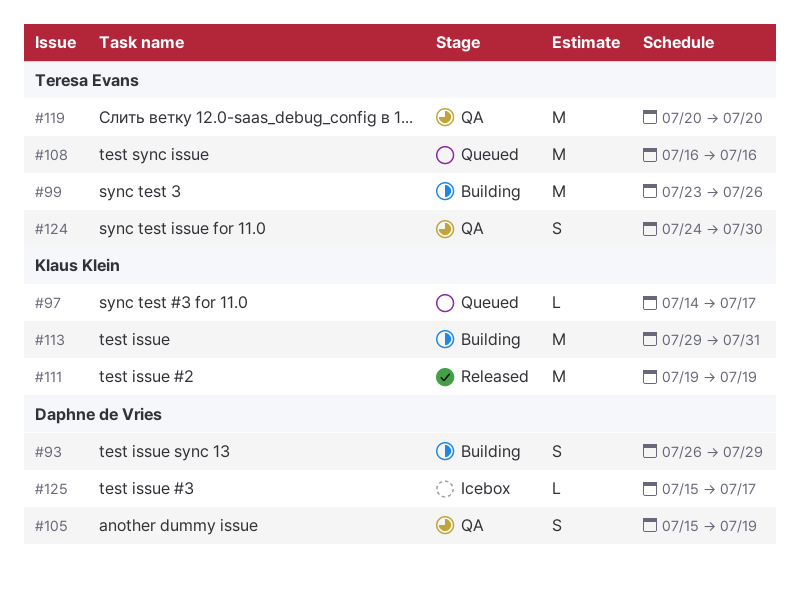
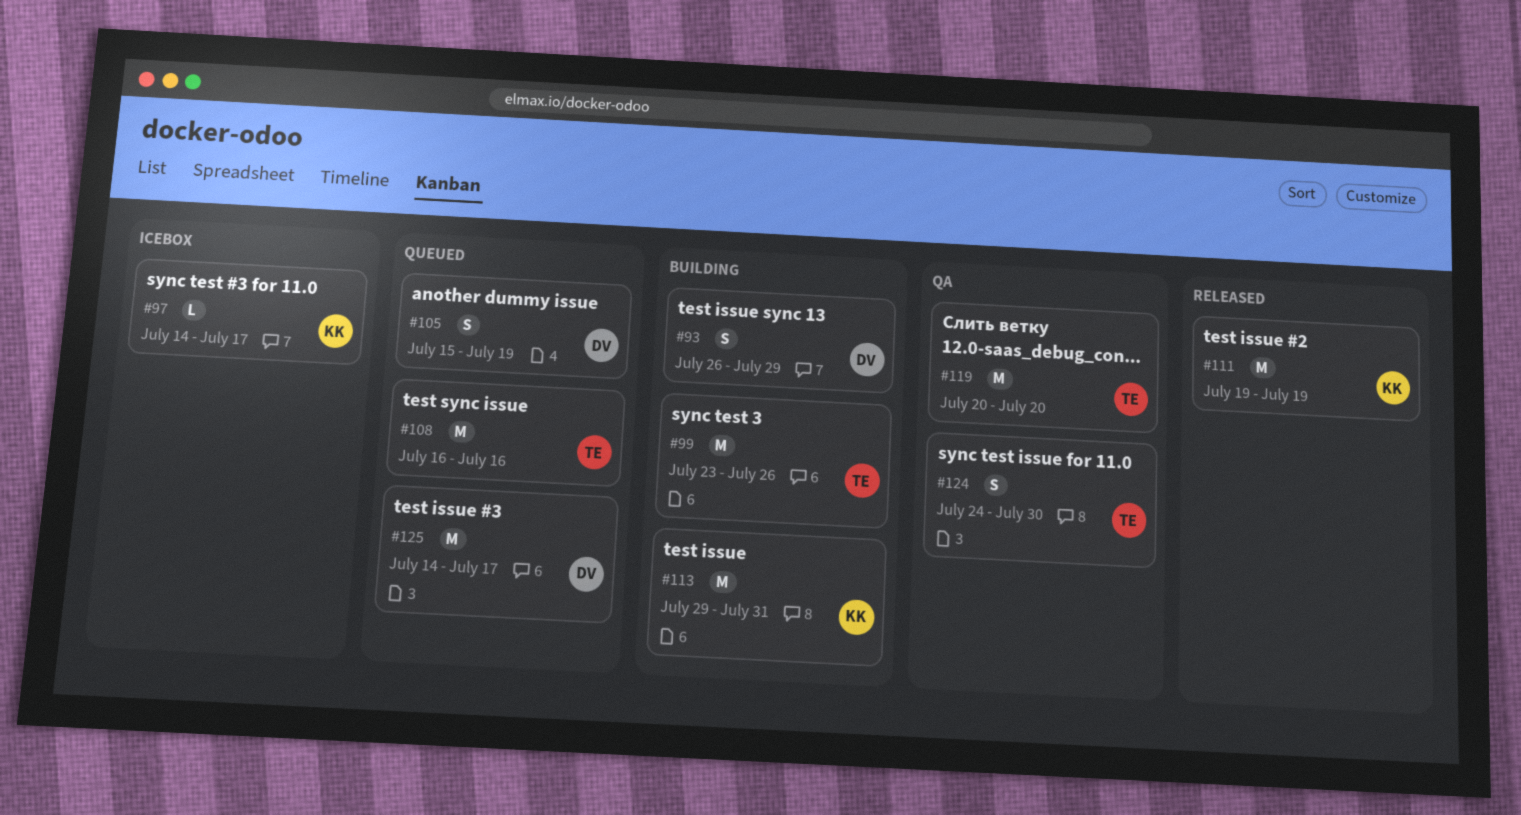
#97, status: Queued -> Icebox
#105, status: QA -> Queued
#125, status: Icebox -> Queued
#125, estimate: L -> M
#125, start: Jul 15 -> Jul 14

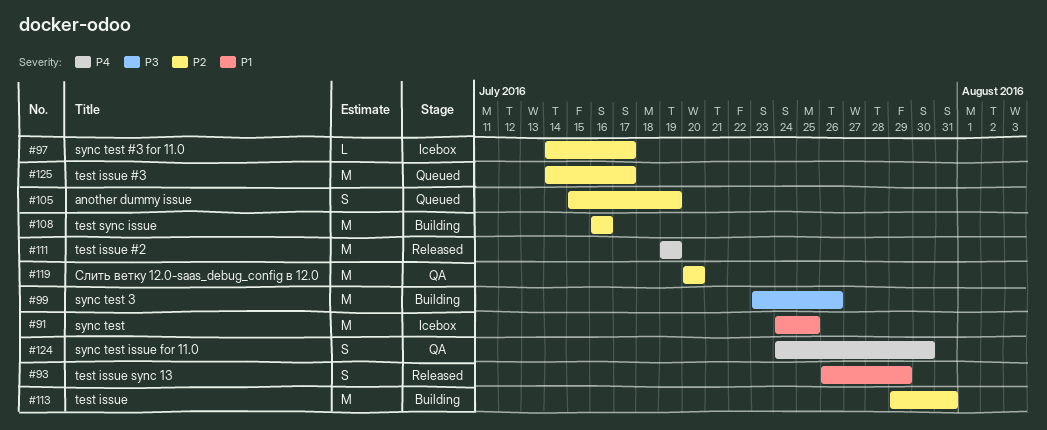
#91: none -> present
#93, status: Building -> Released
#108, status: Queued -> Building

